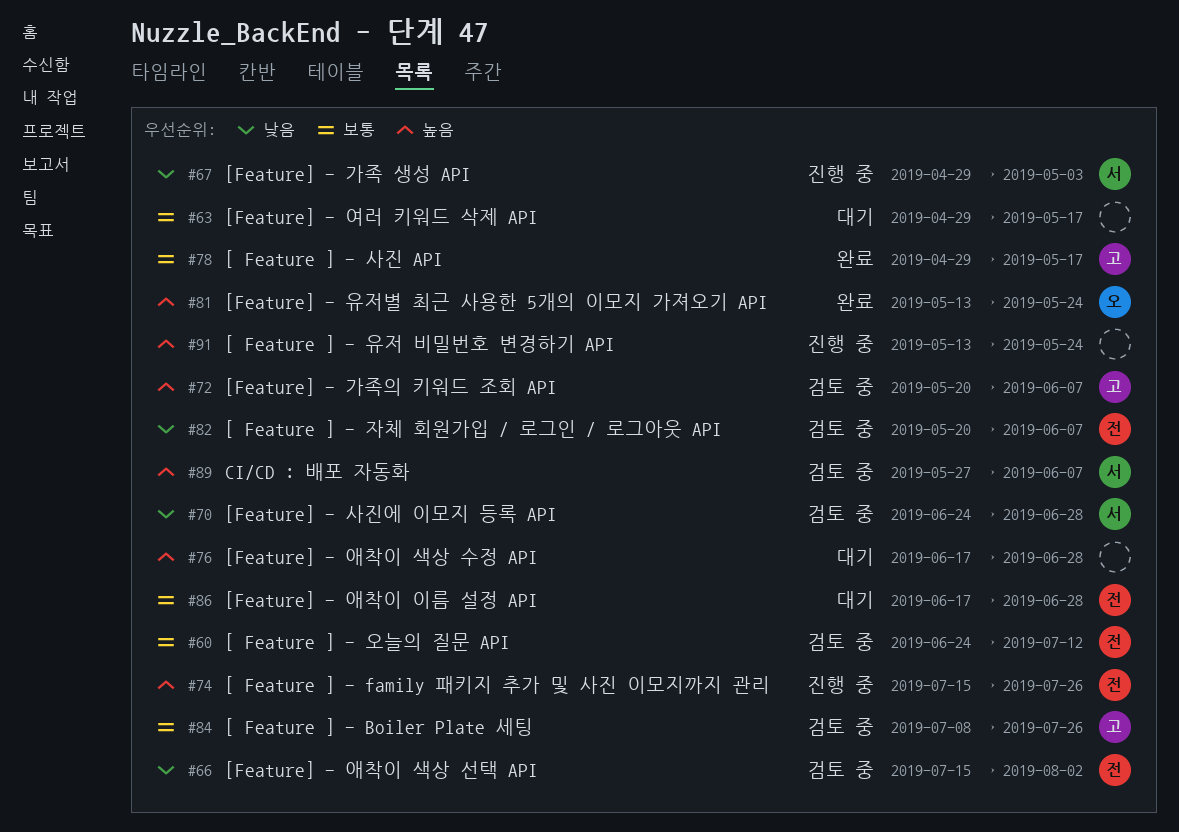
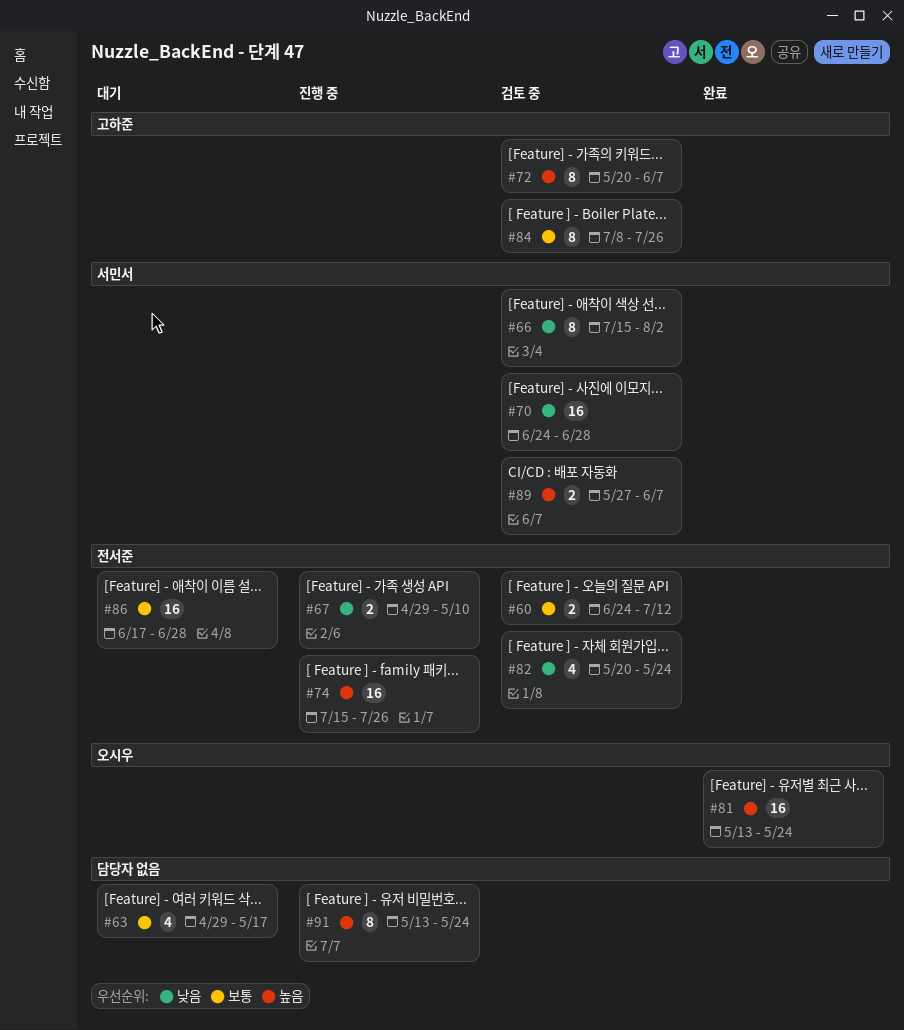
#66, owner: 전서준 -> 서민서
#67, owner: 서민서 -> 전서준
#67, due: May 3 -> May 10
#76: present -> none
#78: present -> none
#82, due: Jun 7 -> May 24

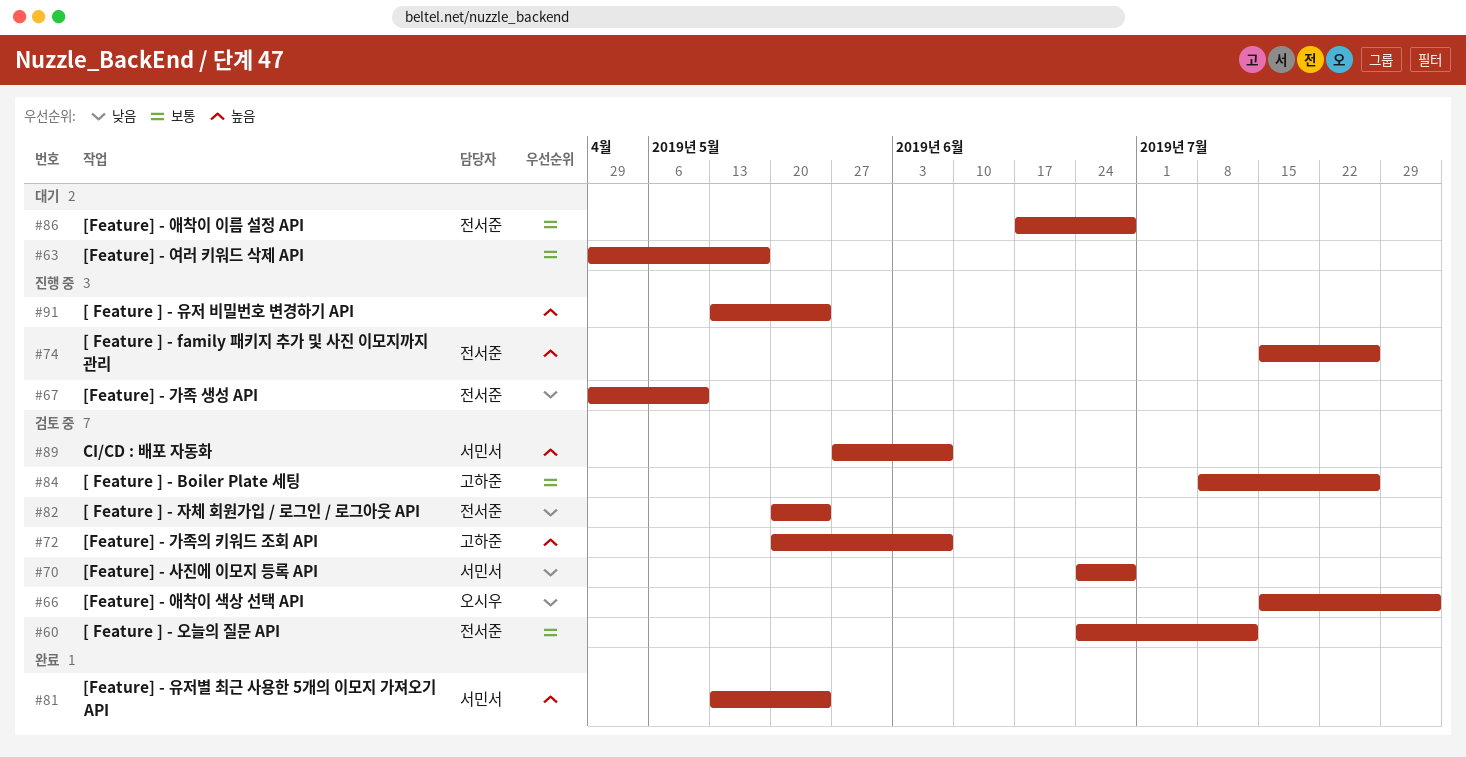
#66, owner: 서민서 -> 오시우
#81, owner: 오시우 -> 서민서

